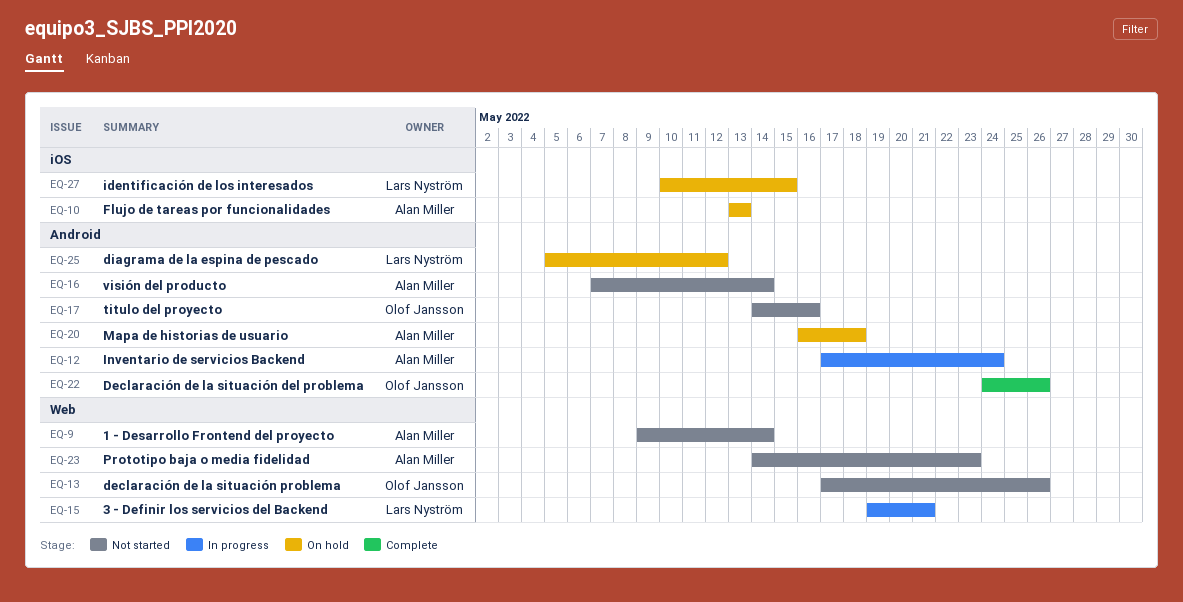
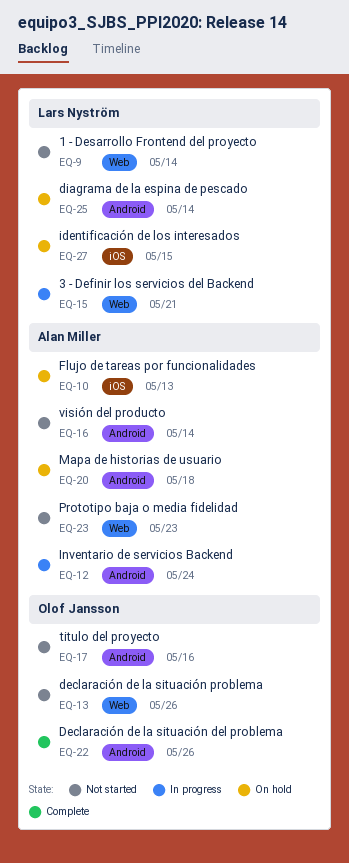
EQ-9, owner: Alan Miller -> Lars Nyström
EQ-25, due: May 12 -> May 14

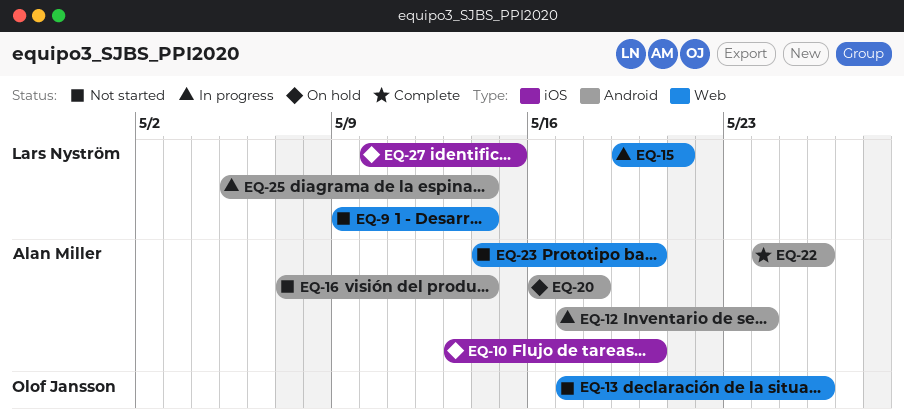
EQ-10, due: May 13 -> May 20
EQ-17: present -> none
EQ-22, owner: Olof Jansson -> Alan Miller
EQ-23, due: May 23 -> May 20
EQ-25, status: On hold -> In progress

